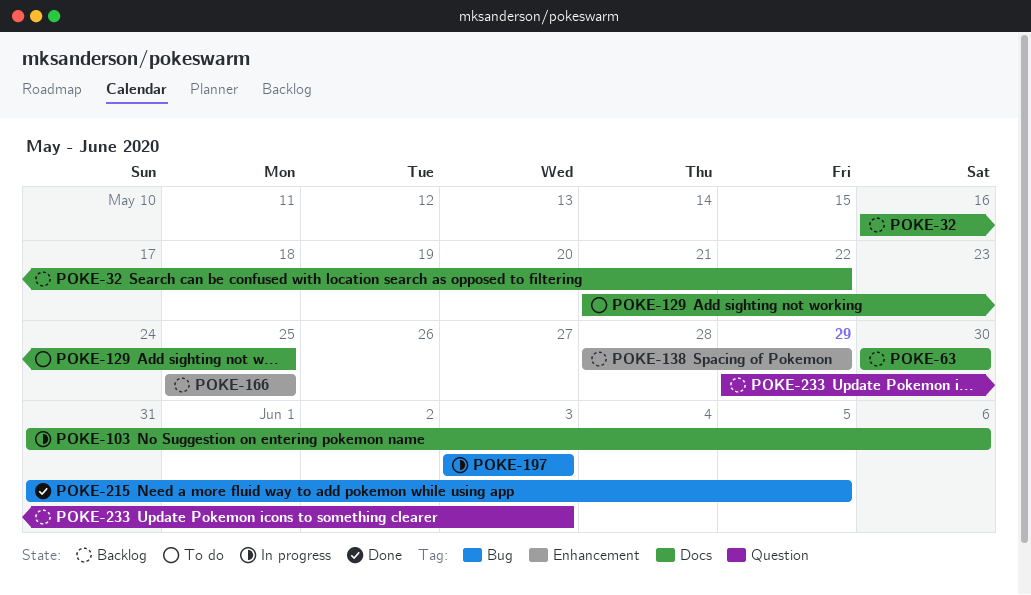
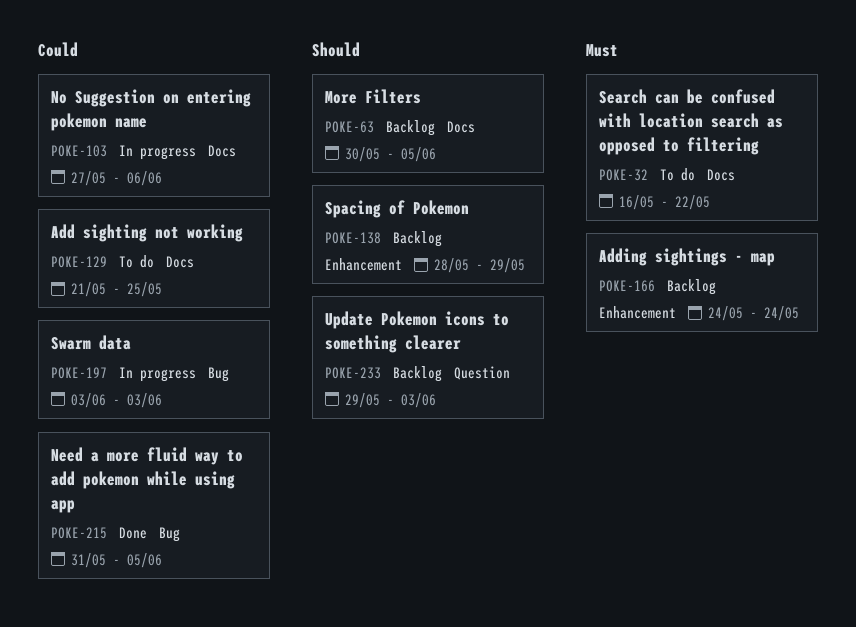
POKE-32, status: Backlog -> To do
POKE-63, due: May 30 -> Jun 5
POKE-103, start: May 31 -> May 27
POKE-166, start: May 25 -> May 24
POKE-166, due: May 25 -> May 24

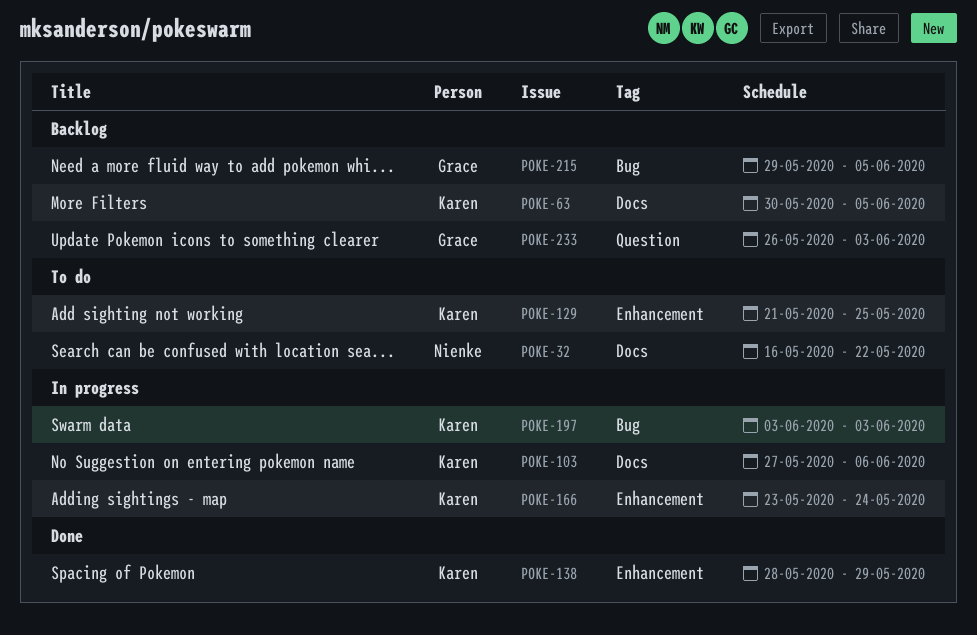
POKE-129, label: Docs -> Enhancement
POKE-138, status: Backlog -> Done
POKE-166, status: Backlog -> In progress
POKE-166, start: May 24 -> May 23
POKE-215, status: Done -> Backlog
POKE-215, start: May 31 -> May 29
POKE-233, start: May 29 -> May 26

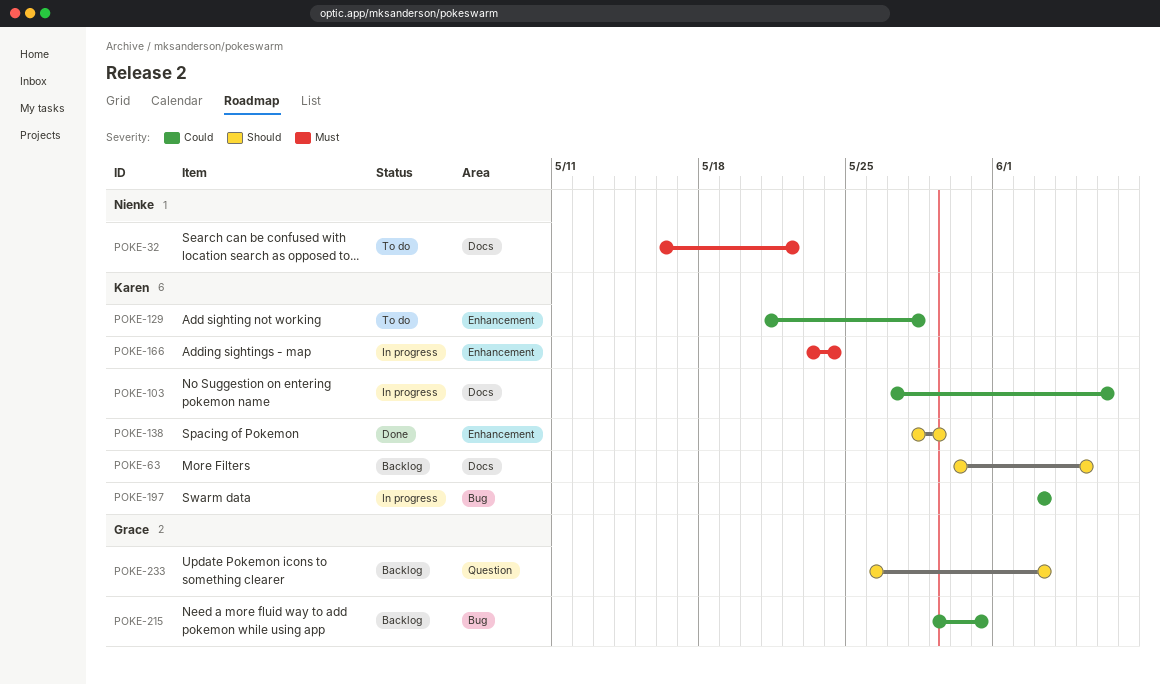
POKE-129, due: May 25 -> May 28
POKE-215, due: Jun 5 -> May 31

